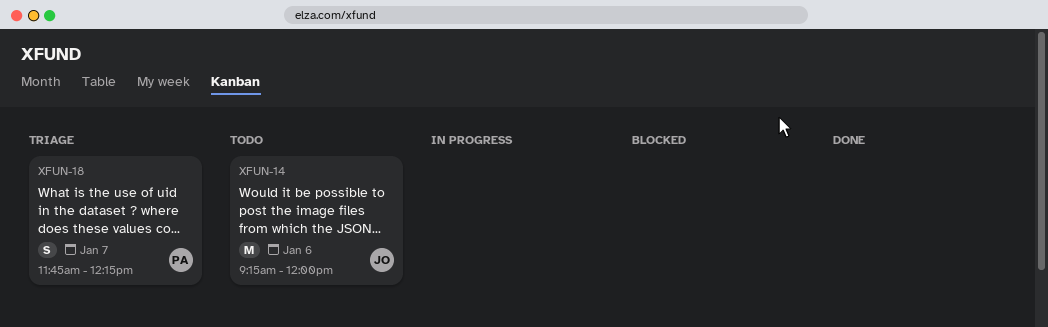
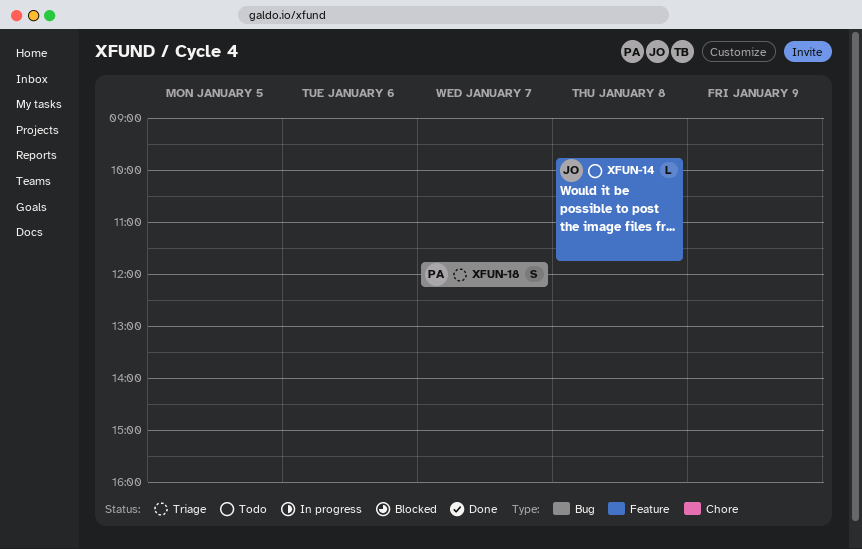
XFUN-14, estimate: M -> L
XFUN-14, day: Jan 6 -> Jan 8
XFUN-14, begins: 09:15 -> 09:45
XFUN-14, ends: 12:00 -> 11:45

